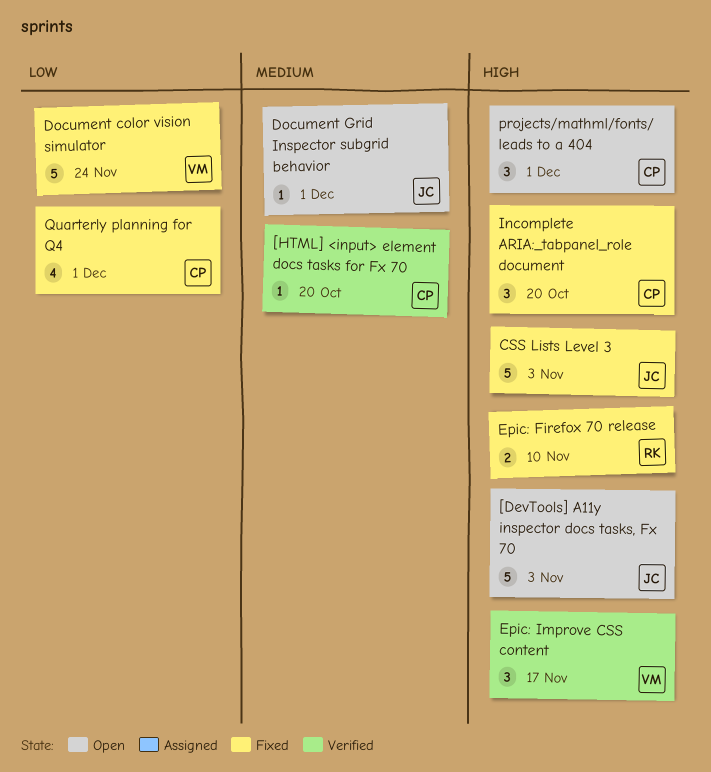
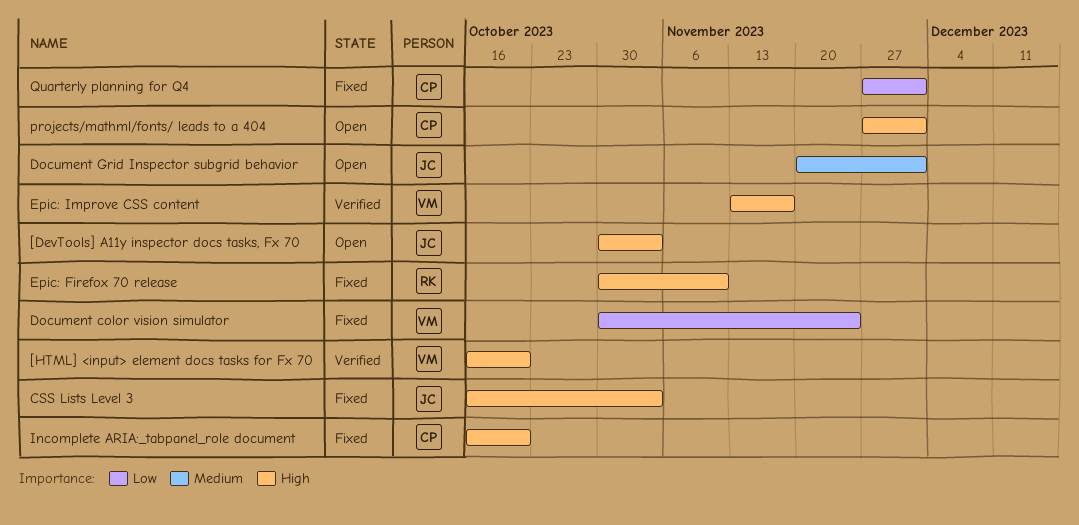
[HTML] <input> element docs tasks for Fx 70, owner: CP -> VM
[HTML] <input> element docs tasks for Fx 70, priority: Medium -> High

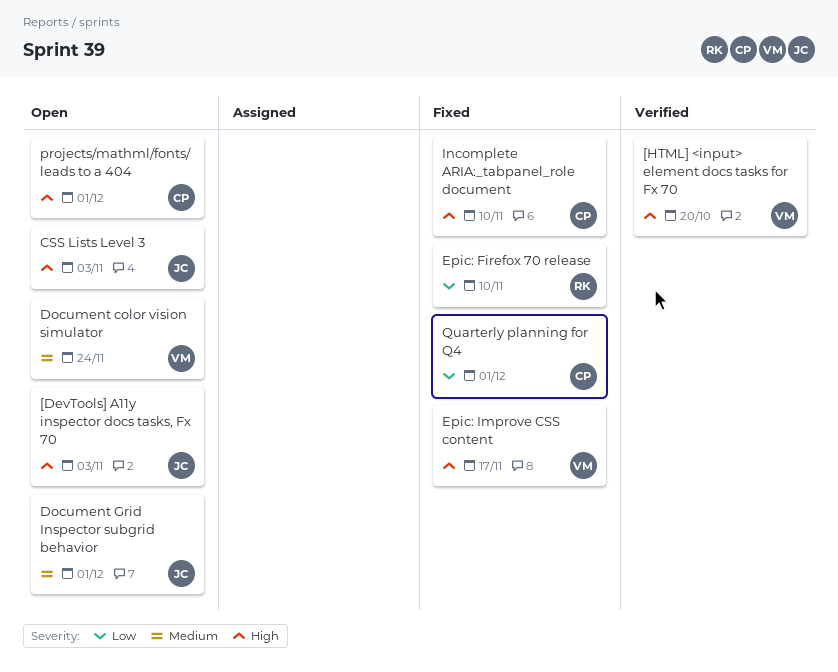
CSS Lists Level 3, status: Fixed -> Open
Document color vision simulator, status: Fixed -> Open
Document color vision simulator, priority: Low -> Medium
Epic: Firefox 70 release, priority: High -> Low
Epic: Improve CSS content, status: Verified -> Fixed
Incomplete ARIA:_tabpanel_role document, due: Oct 20 -> Nov 10

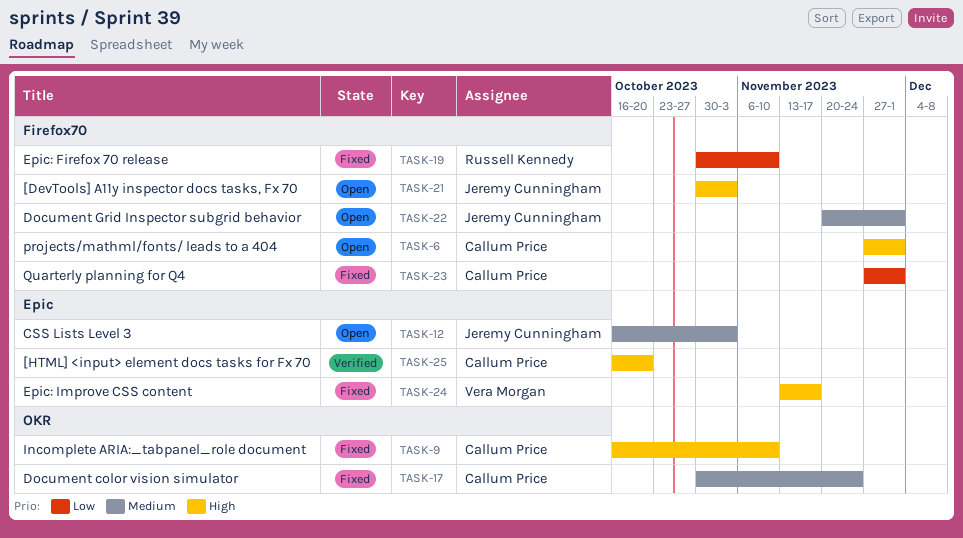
[HTML] <input> element docs tasks for Fx 70, owner: Vera Morgan -> Callum Price
CSS Lists Level 3, priority: High -> Medium
Document color vision simulator, status: Open -> Fixed
Document color vision simulator, owner: Vera Morgan -> Callum Price

